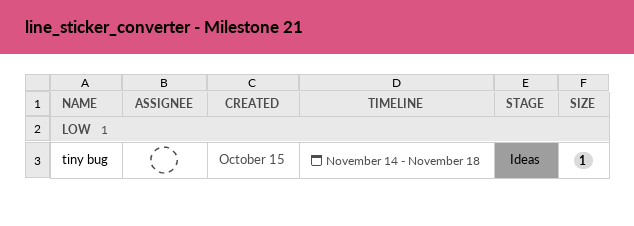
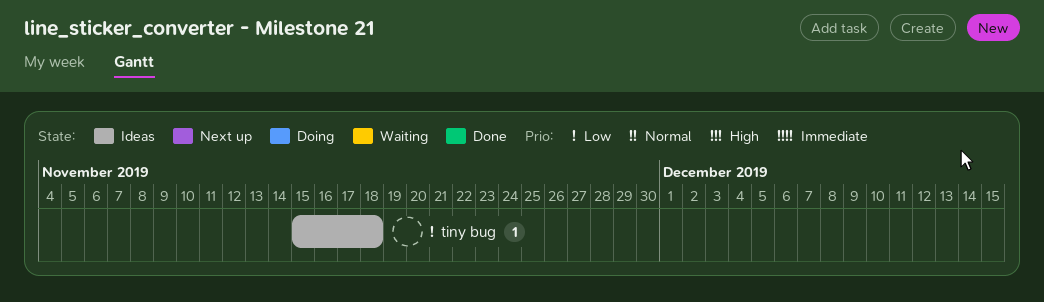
tiny bug, start: Nov 14 -> Nov 15

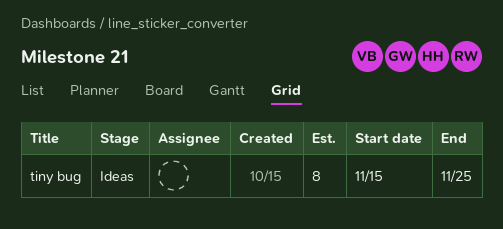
tiny bug, estimate: 1 -> 8
tiny bug, due: Nov 18 -> Nov 25

